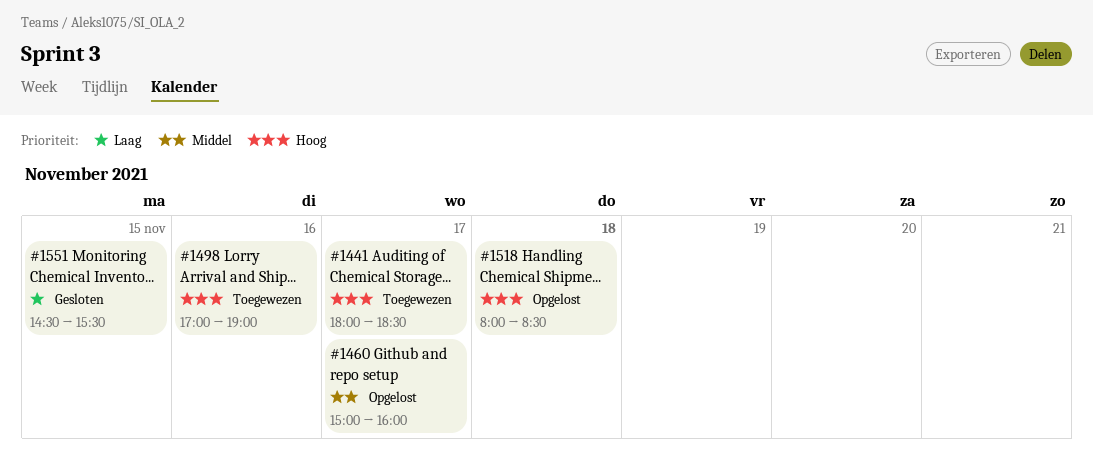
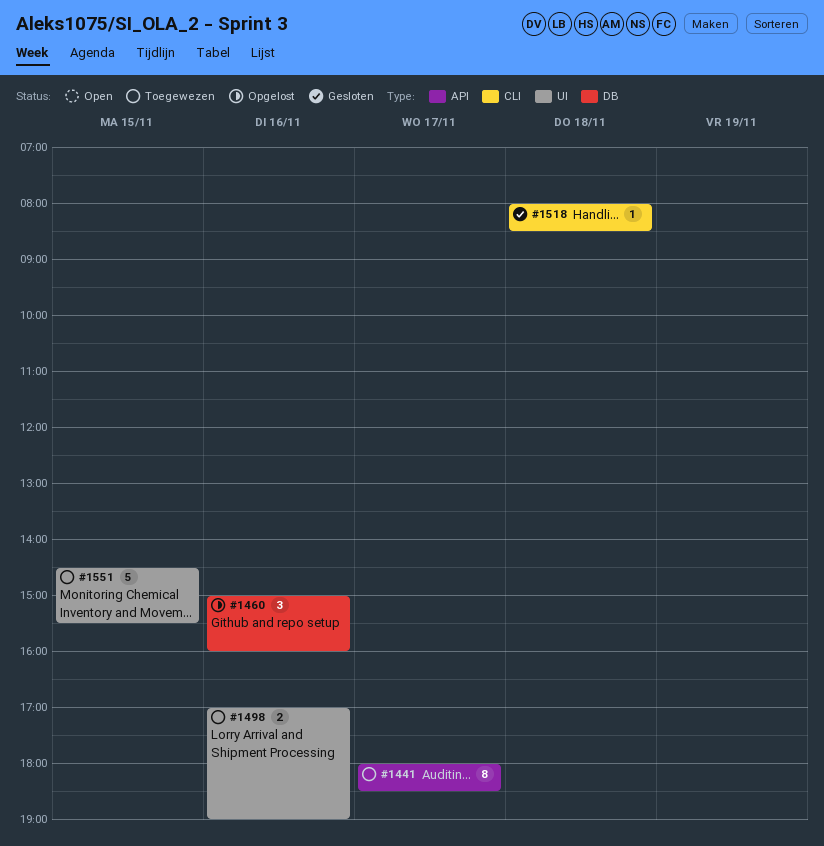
#1460, day: Nov 17 -> Nov 16
#1518, status: Opgelost -> Gesloten
#1551, status: Gesloten -> Toegewezen

